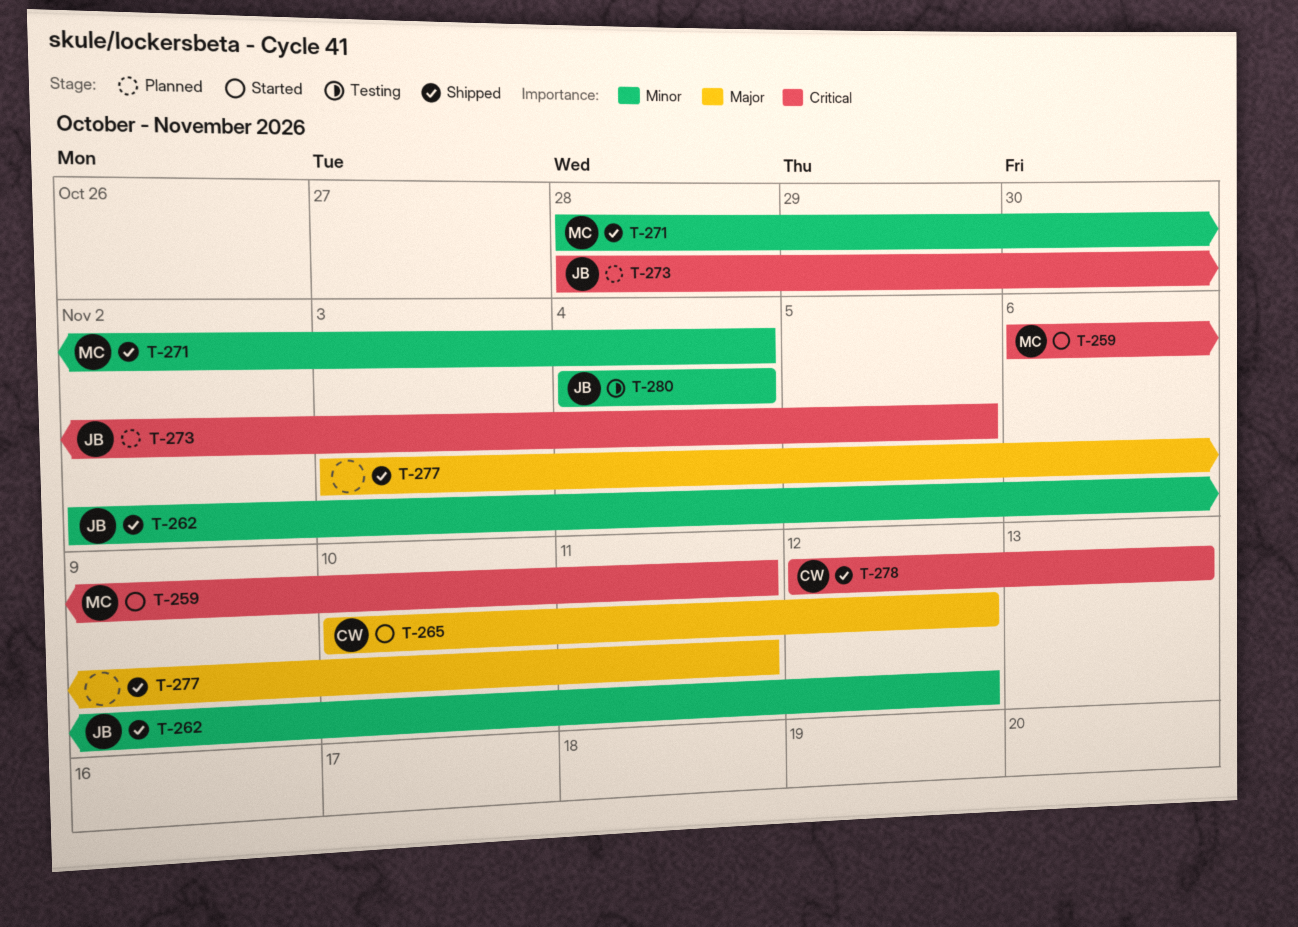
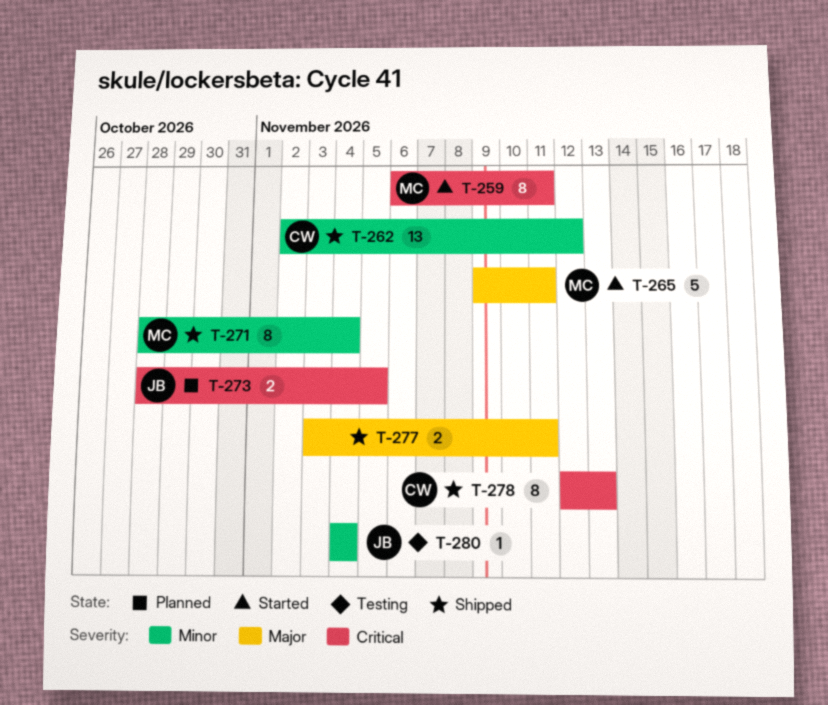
T-262, owner: JB -> CW
T-265, owner: CW -> MC
T-265, start: Nov 10 -> Nov 9
T-265, due: Nov 12 -> Nov 11

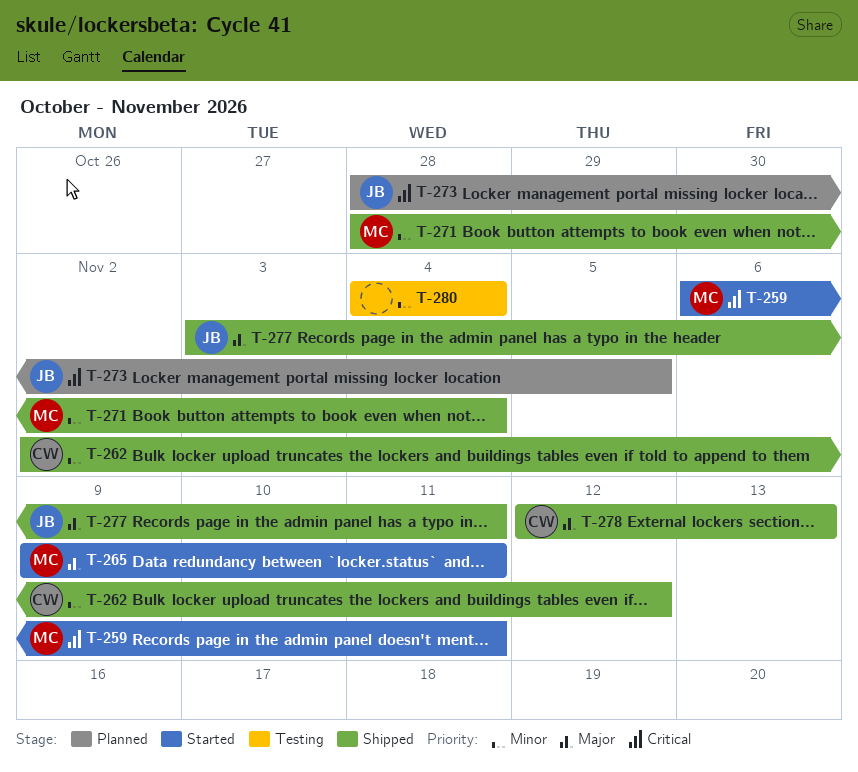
T-277, owner: none -> JB
T-278, priority: Critical -> Major
T-280, owner: JB -> none

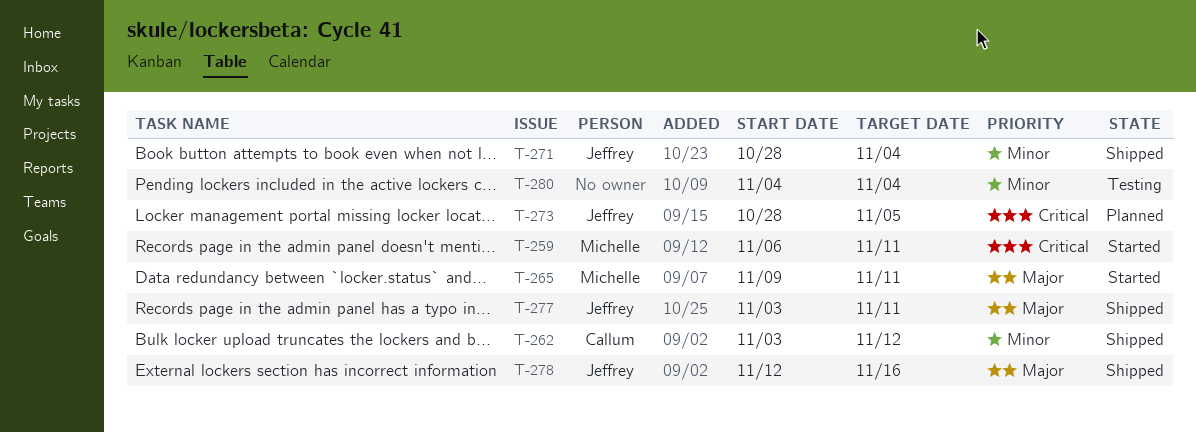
T-262, start: Nov 2 -> Nov 3
T-271, owner: Michelle -> Jeffrey
T-278, owner: Callum -> Jeffrey
T-278, due: Nov 13 -> Nov 16

